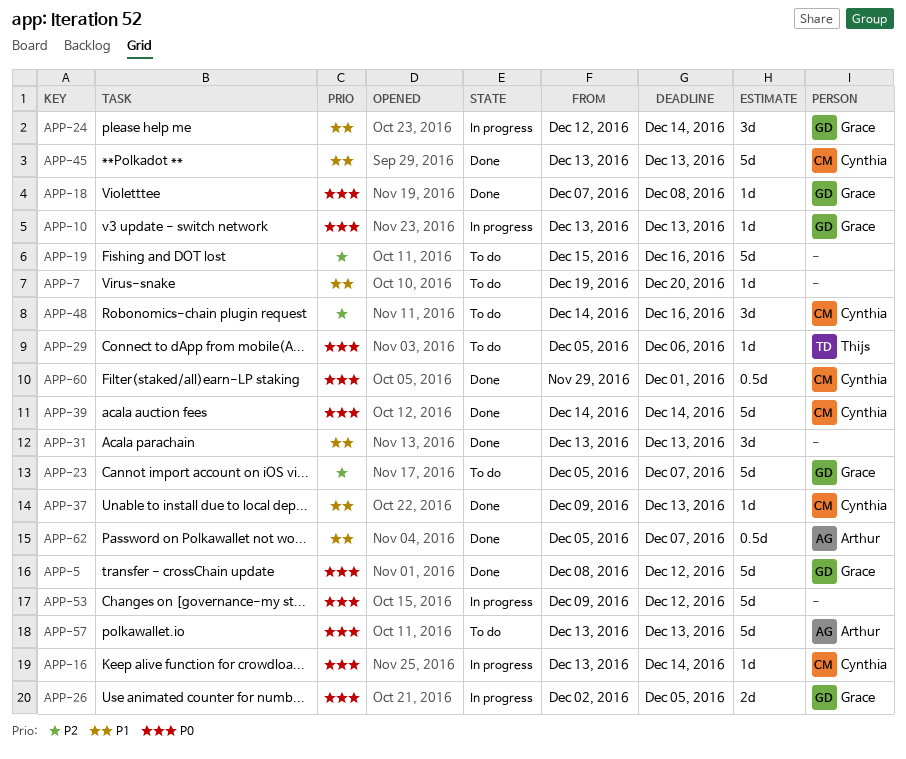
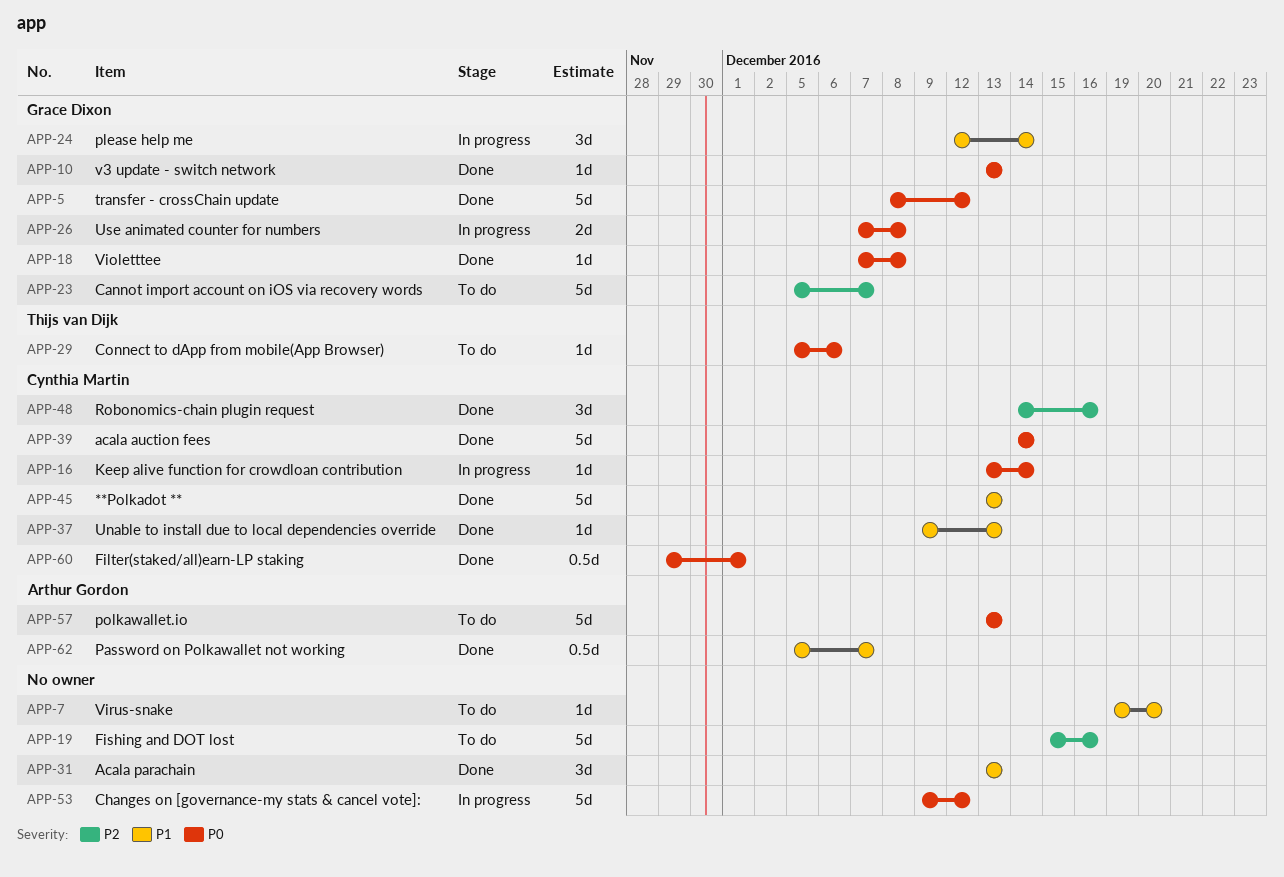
APP-10, status: In progress -> Done
APP-26, start: Dec 2 -> Dec 7
APP-26, due: Dec 5 -> Dec 8
APP-48, status: To do -> Done

